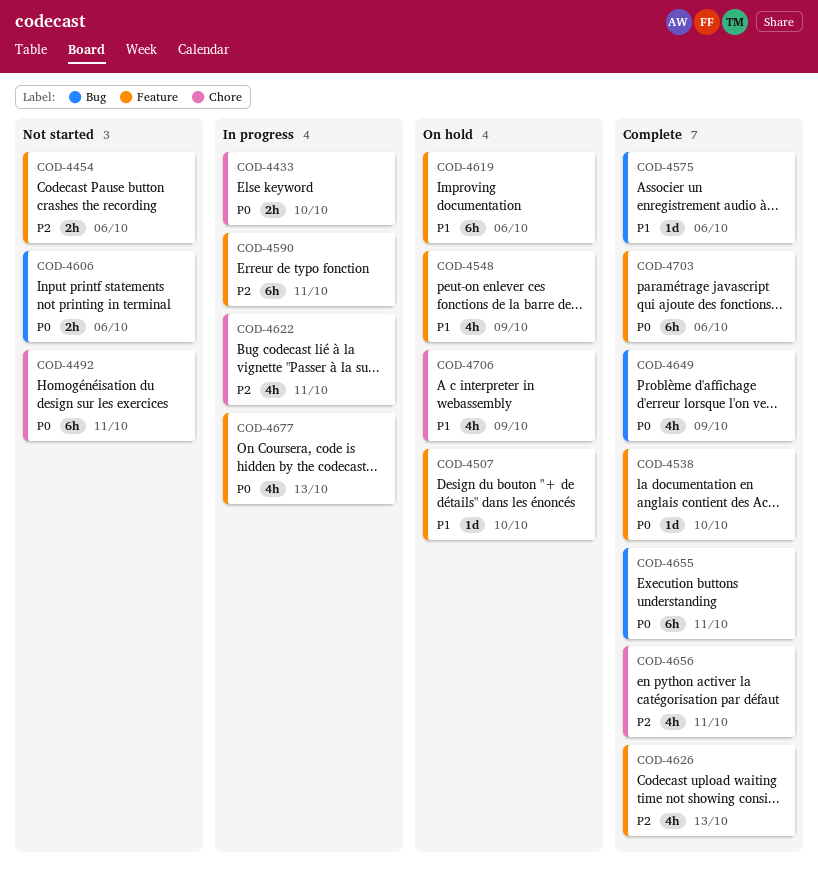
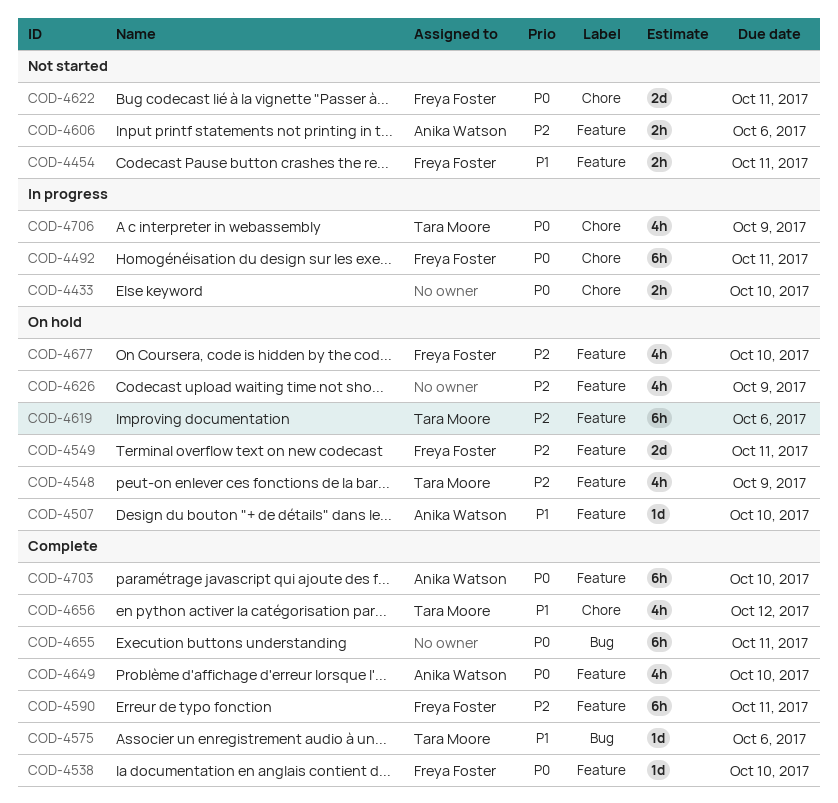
COD-4454, priority: P2 -> P1
COD-4454, due: Oct 6 -> Oct 11
COD-4492, status: Not started -> In progress
COD-4548, priority: P1 -> P2
COD-4549: none -> present
COD-4590, status: In progress -> Complete
COD-4606, priority: P0 -> P2
COD-4606, label: Bug -> Feature
COD-4619, priority: P1 -> P2
COD-4622, status: In progress -> Not started
COD-4622, priority: P2 -> P0
COD-4622, estimate: 4h -> 2d
COD-4626, status: Complete -> On hold
COD-4626, due: Oct 13 -> Oct 9
COD-4649, label: Bug -> Feature
COD-4649, due: Oct 9 -> Oct 10
COD-4656, priority: P2 -> P1
COD-4656, due: Oct 11 -> Oct 12
COD-4677, status: In progress -> On hold
COD-4677, priority: P0 -> P2
COD-4677, due: Oct 13 -> Oct 10
COD-4703, due: Oct 6 -> Oct 10
COD-4706, status: On hold -> In progress
COD-4706, priority: P1 -> P0

